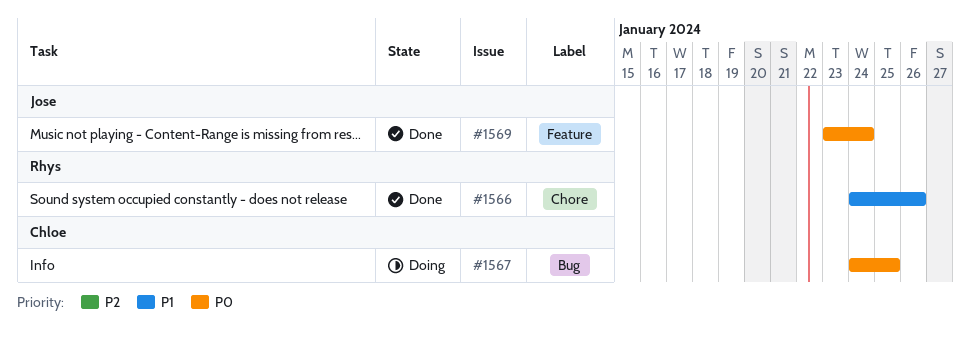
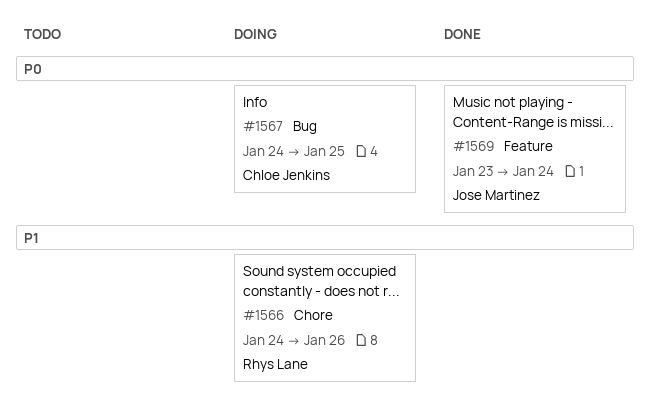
#1566, status: Done -> Doing

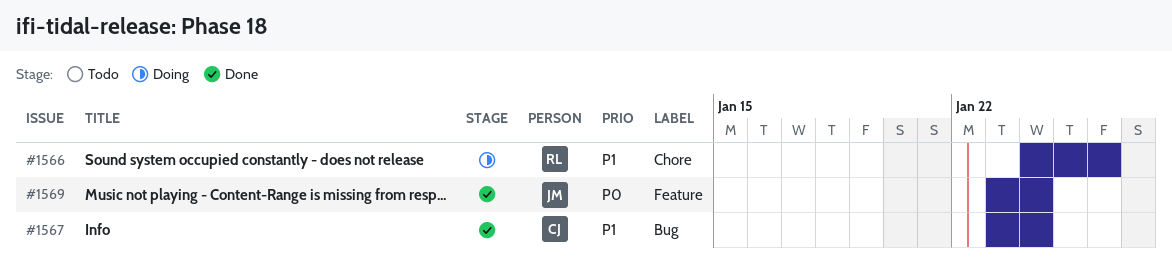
#1567, status: Doing -> Done
#1567, priority: P0 -> P1
#1567, start: Jan 24 -> Jan 23
#1567, due: Jan 25 -> Jan 24

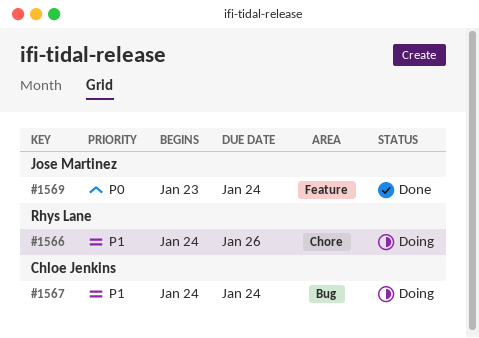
#1567, status: Done -> Doing
#1567, start: Jan 23 -> Jan 24

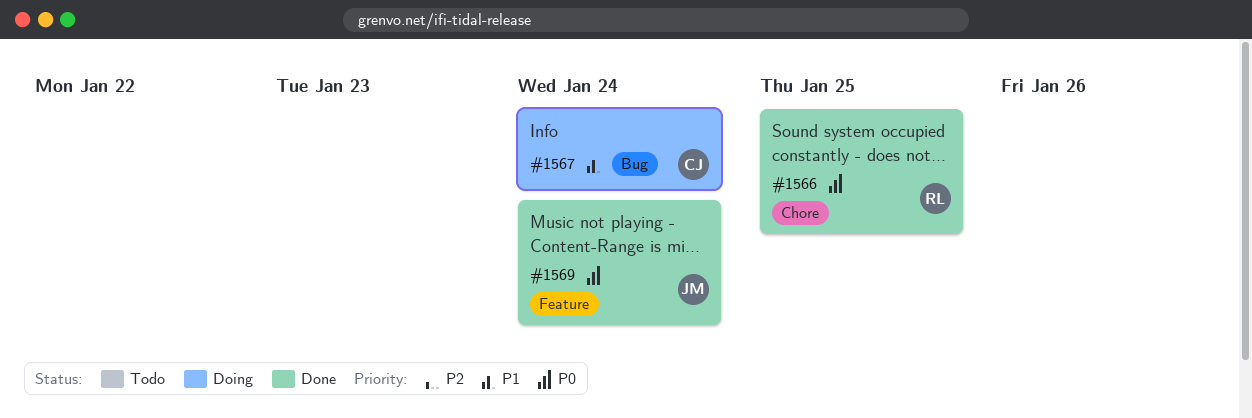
#1566, status: Doing -> Done
#1566, priority: P1 -> P0
#1566, due: Jan 26 -> Jan 25

